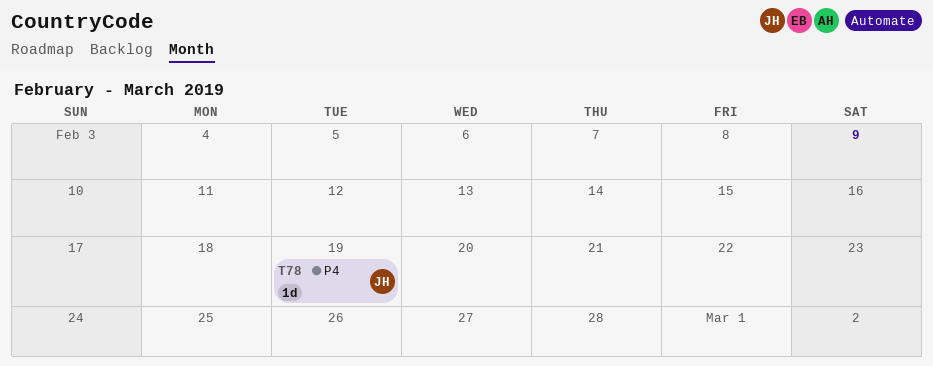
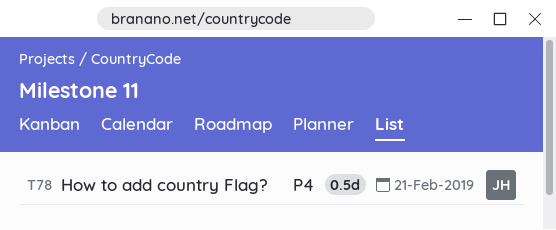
T78, estimate: 1d -> 0.5d
T78, due: Feb 19 -> Feb 21

